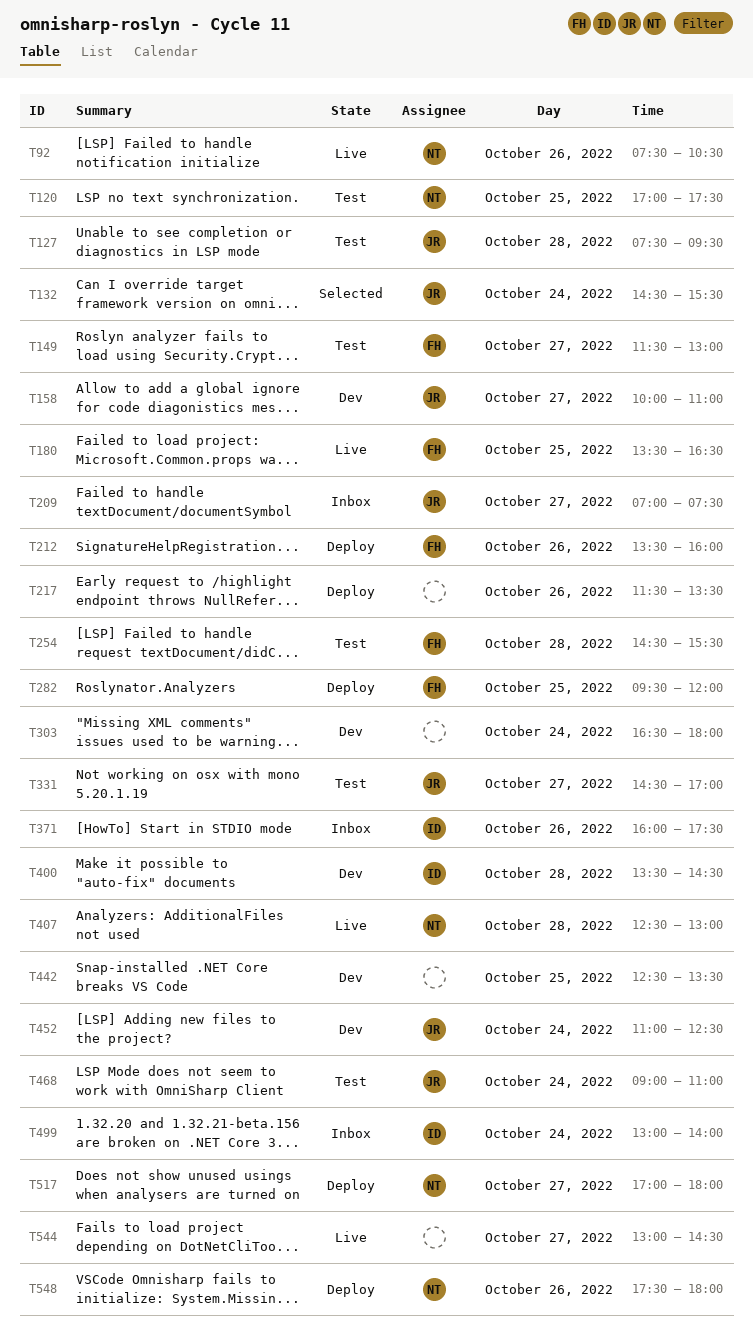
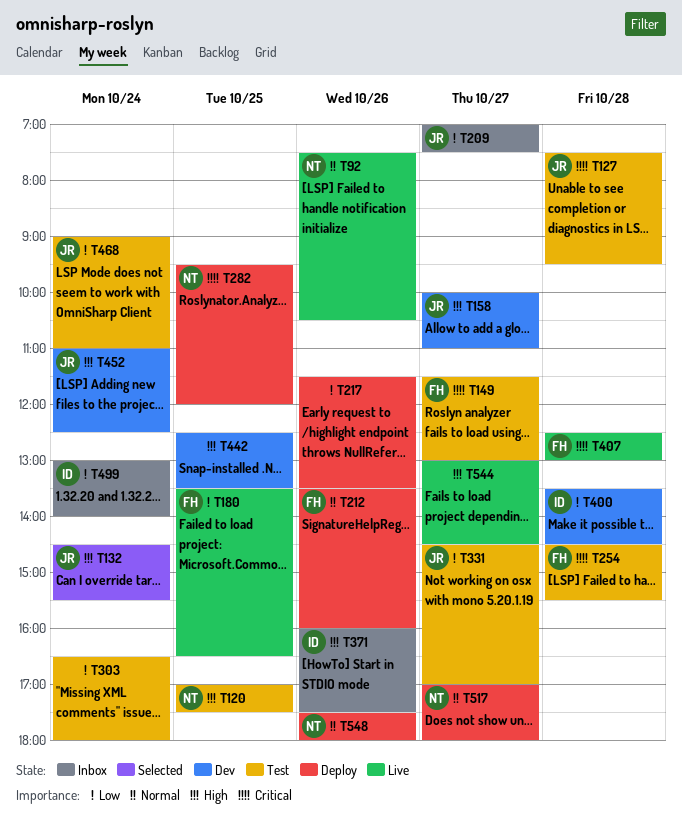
T282, owner: FH -> NT
T303, status: Dev -> Test
T407, owner: NT -> FH

